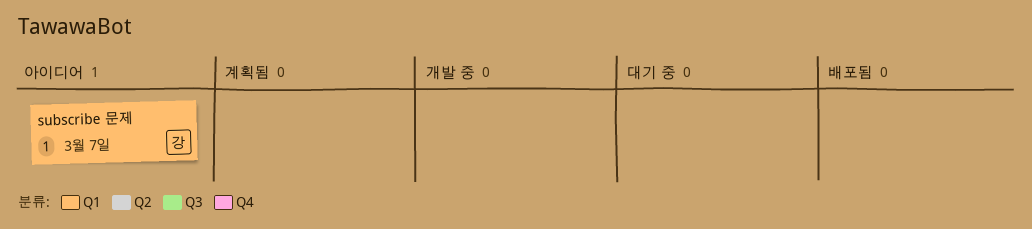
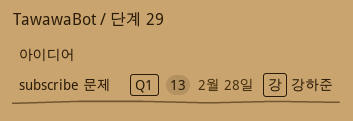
subscribe 문제, estimate: 1 -> 13
subscribe 문제, due: Mar 7 -> Feb 28

